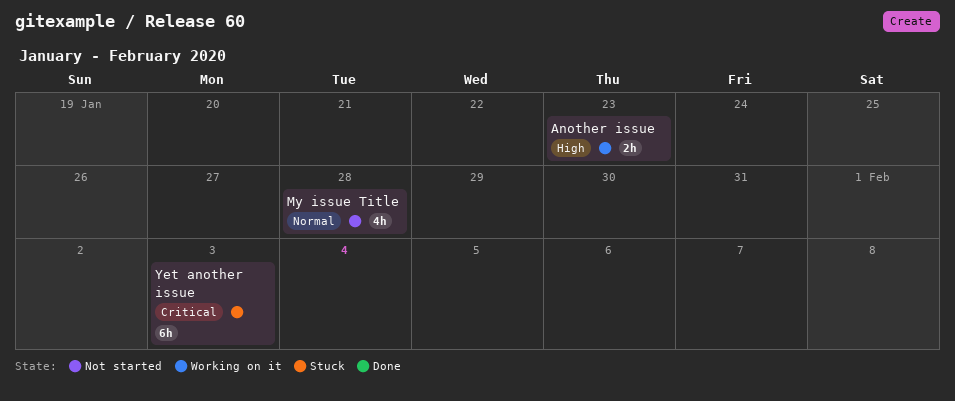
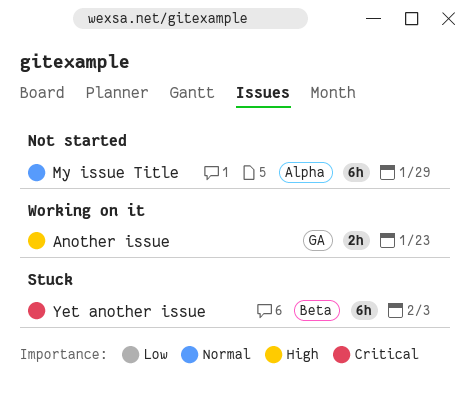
My issue Title, estimate: 4h -> 6h
My issue Title, due: Jan 28 -> Jan 29

